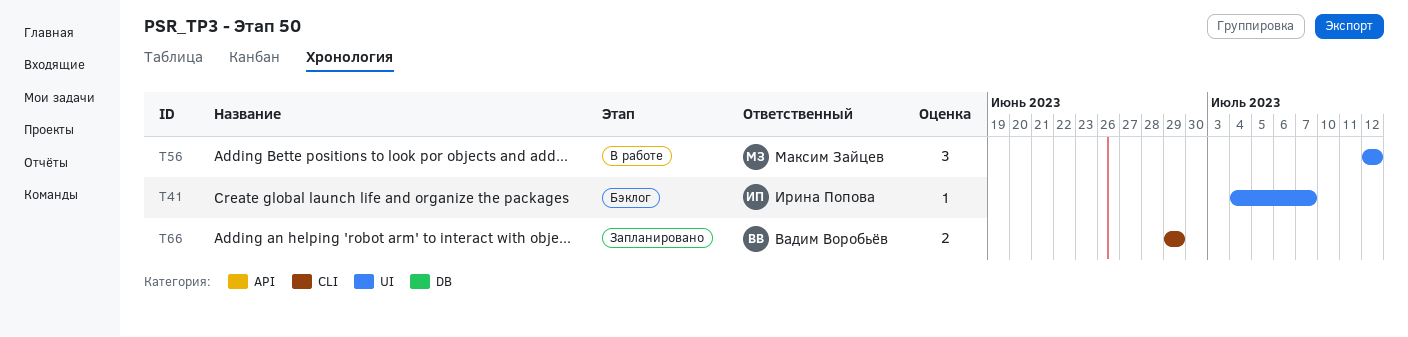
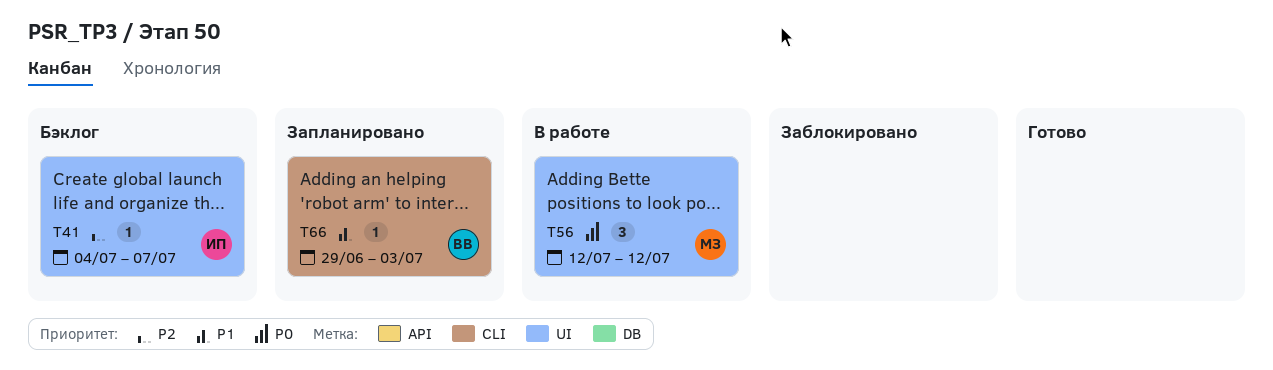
T66, estimate: 2 -> 1
T66, due: Jun 29 -> Jul 3

